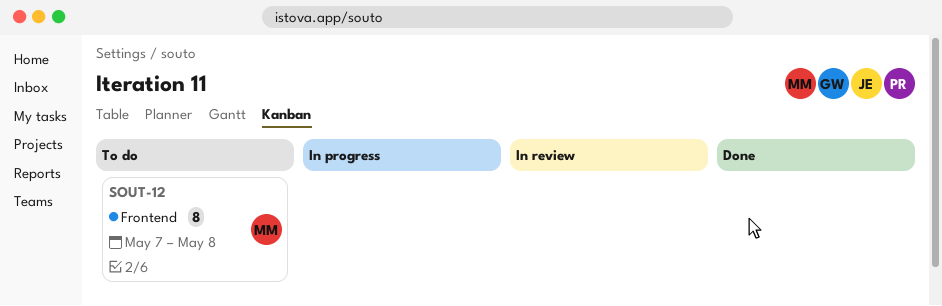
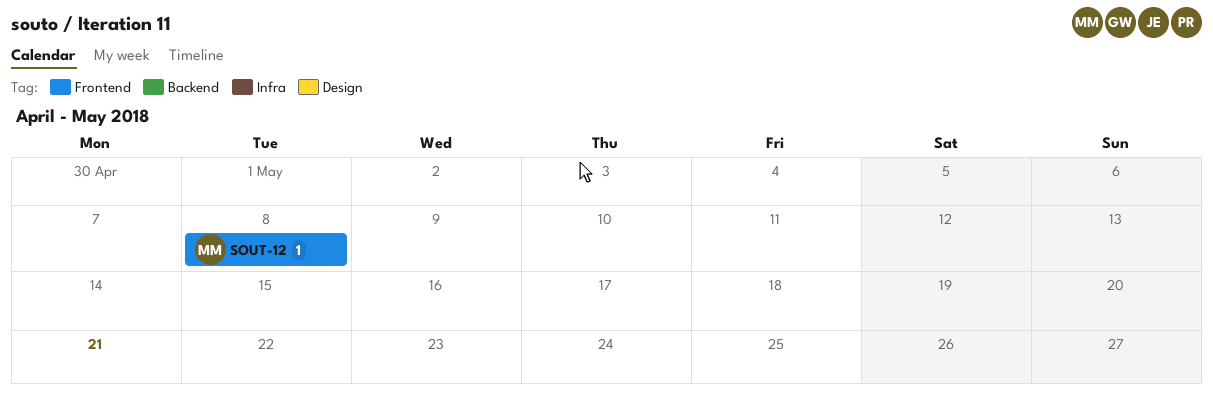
SOUT-12, estimate: 8 -> 1
SOUT-12, start: May 7 -> May 8

